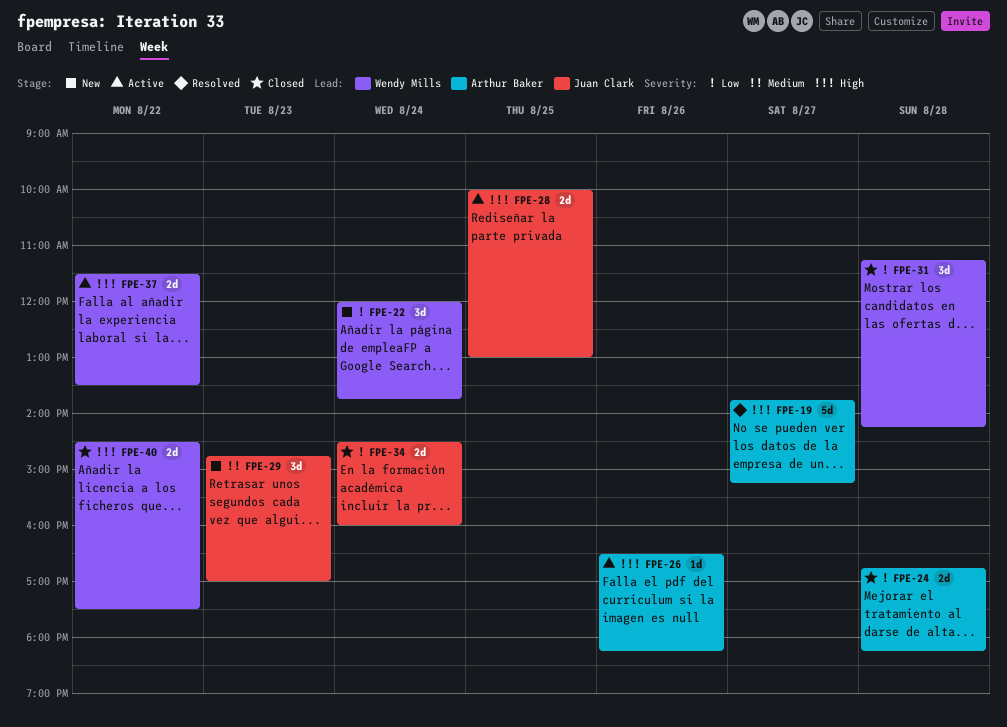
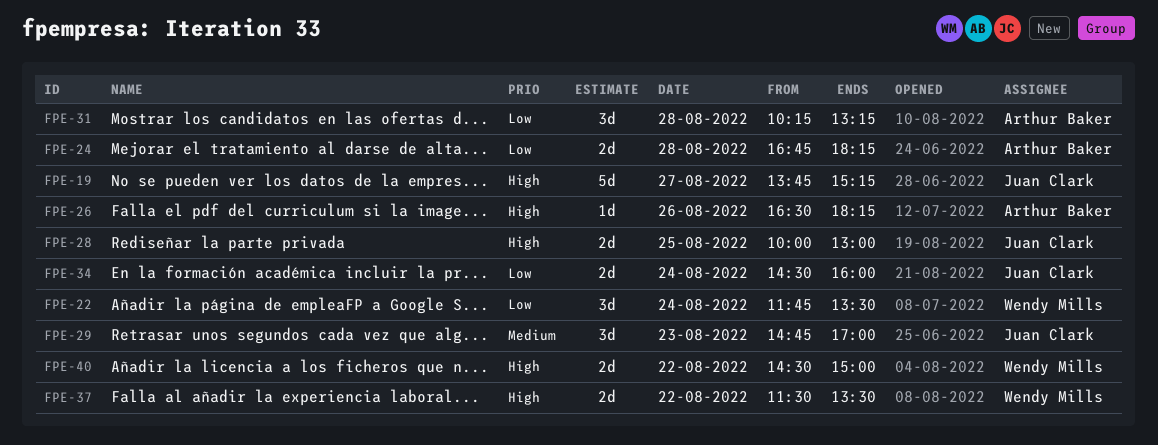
FPE-19, owner: Arthur Baker -> Juan Clark
FPE-22, begins: 12:00 -> 11:45
FPE-22, ends: 13:45 -> 13:30
FPE-31, owner: Wendy Mills -> Arthur Baker
FPE-31, begins: 11:15 -> 10:15
FPE-31, ends: 14:15 -> 13:15
FPE-40, ends: 17:30 -> 15:00

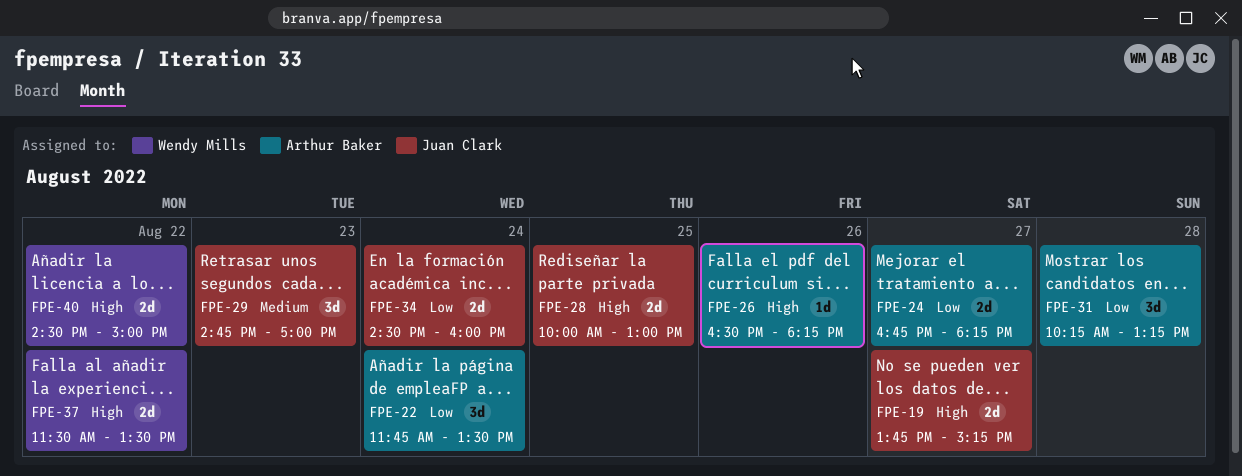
FPE-19, estimate: 5d -> 2d
FPE-22, owner: Wendy Mills -> Arthur Baker
FPE-24, day: Aug 28 -> Aug 27

